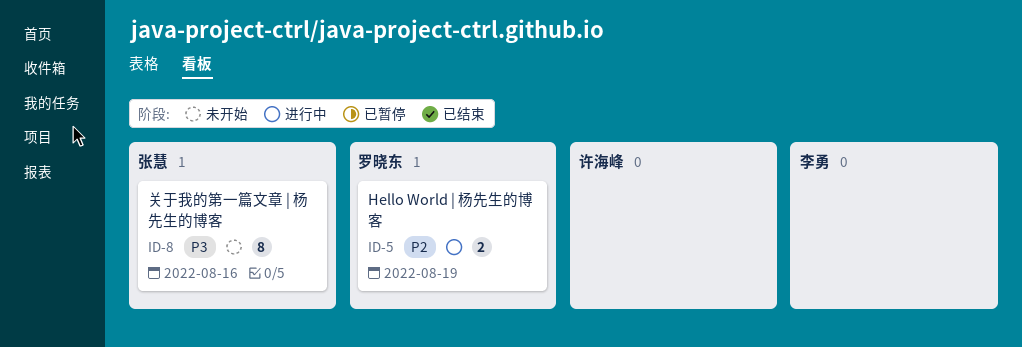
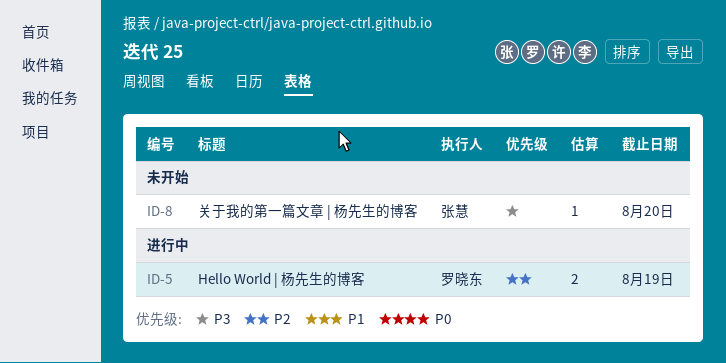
ID-8, estimate: 8 -> 1
ID-8, due: Aug 16 -> Aug 20

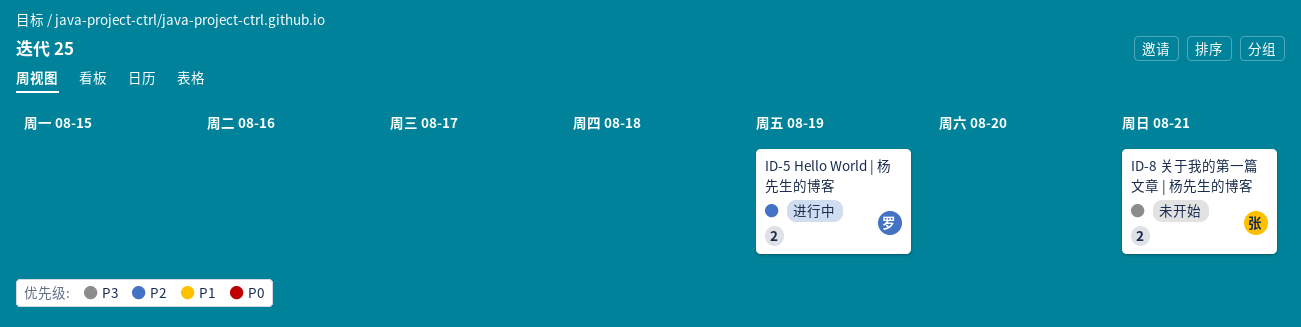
ID-8, estimate: 1 -> 2
ID-8, due: Aug 20 -> Aug 21

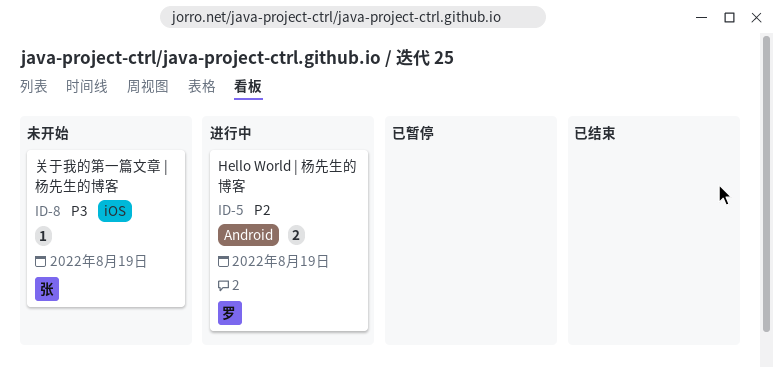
ID-8, estimate: 2 -> 1
ID-8, due: Aug 21 -> Aug 19

